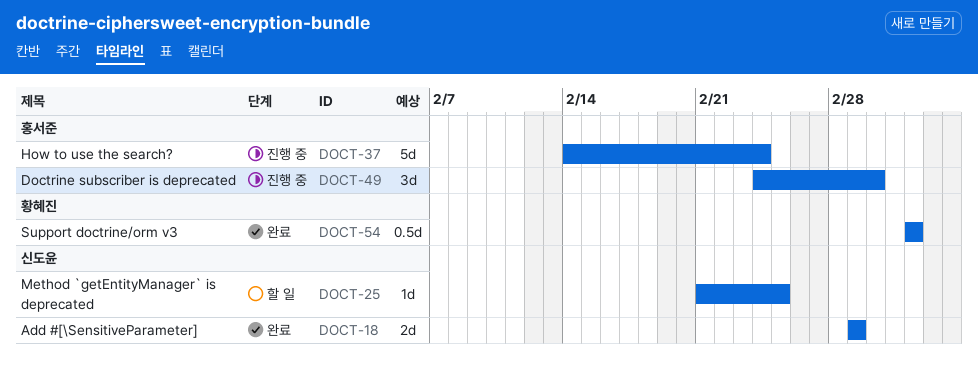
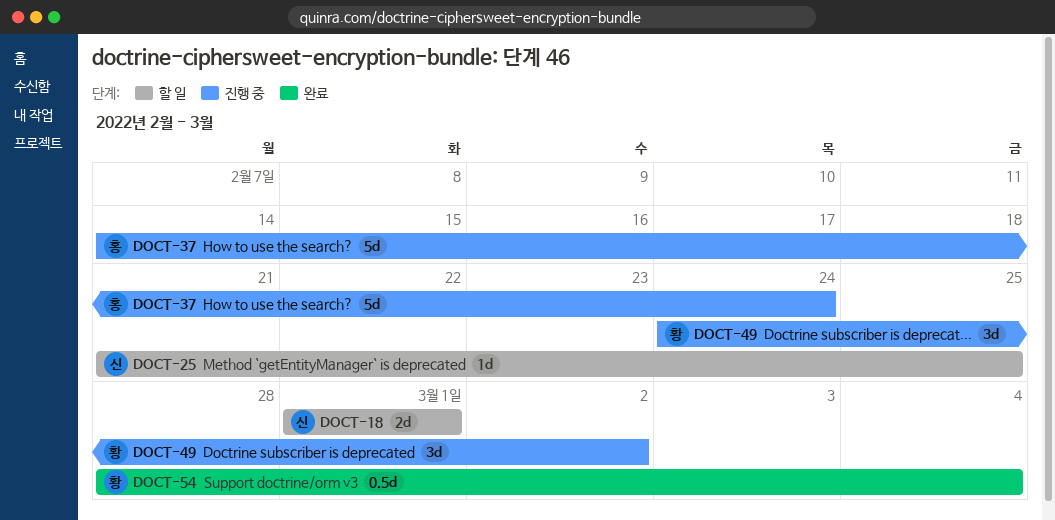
DOCT-18, status: 완료 -> 할 일
DOCT-49, owner: 홍서준 -> 황혜진
DOCT-54, start: Mar 4 -> Feb 28

